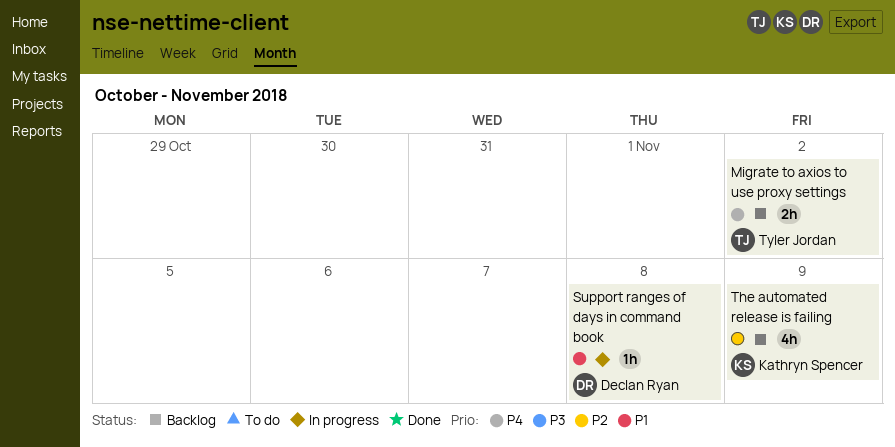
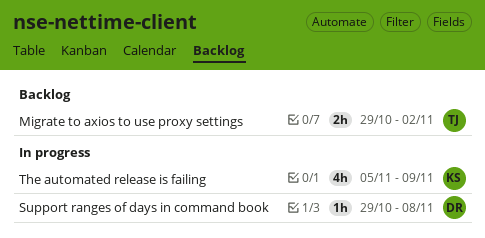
The automated release is failing, status: Backlog -> In progress

